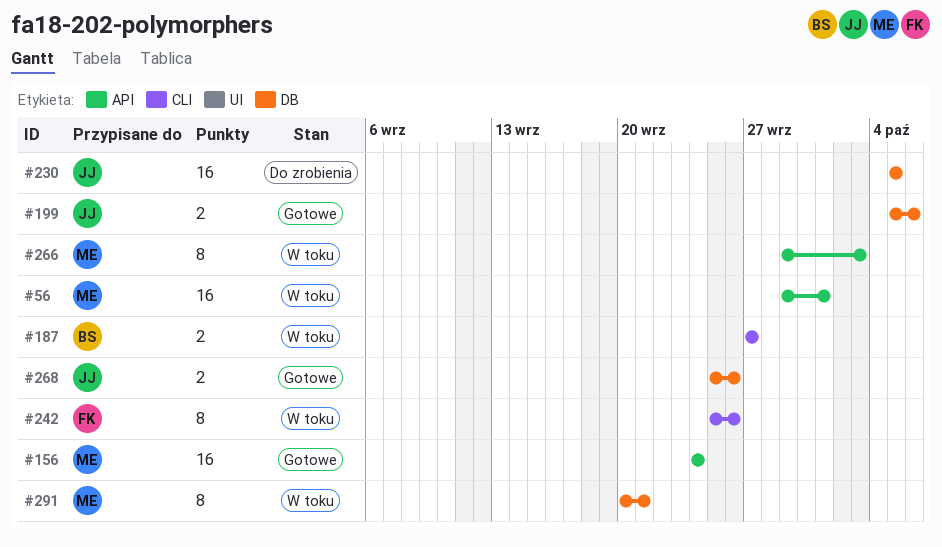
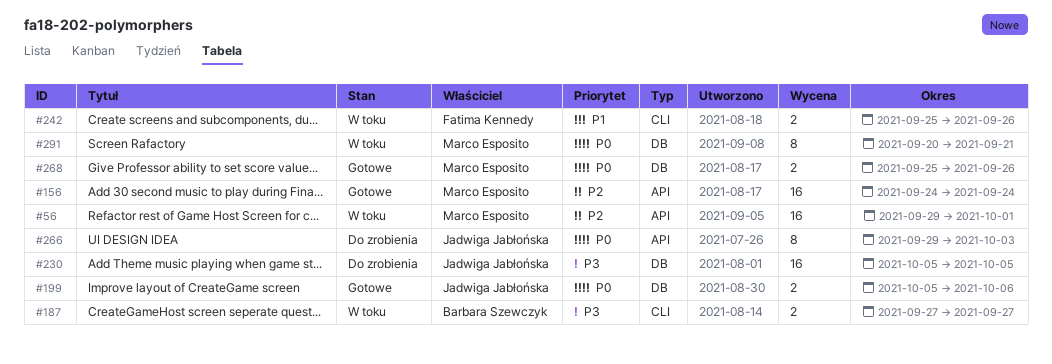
#242, estimate: 8 -> 2
#266, status: W toku -> Do zrobienia
#266, owner: Marco Esposito -> Jadwiga Jabłońska
#268, owner: Jadwiga Jabłońska -> Marco Esposito

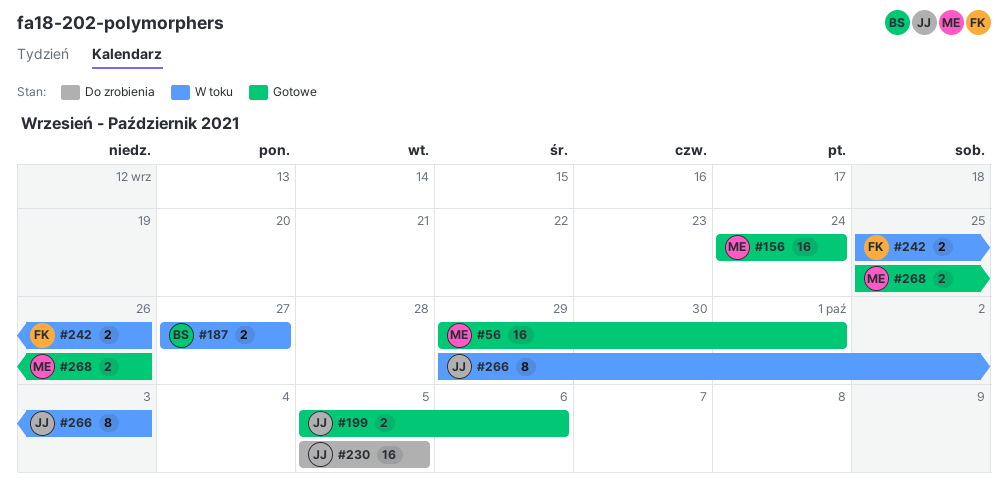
#56, status: W toku -> Gotowe
#266, status: Do zrobienia -> W toku
#291: present -> none

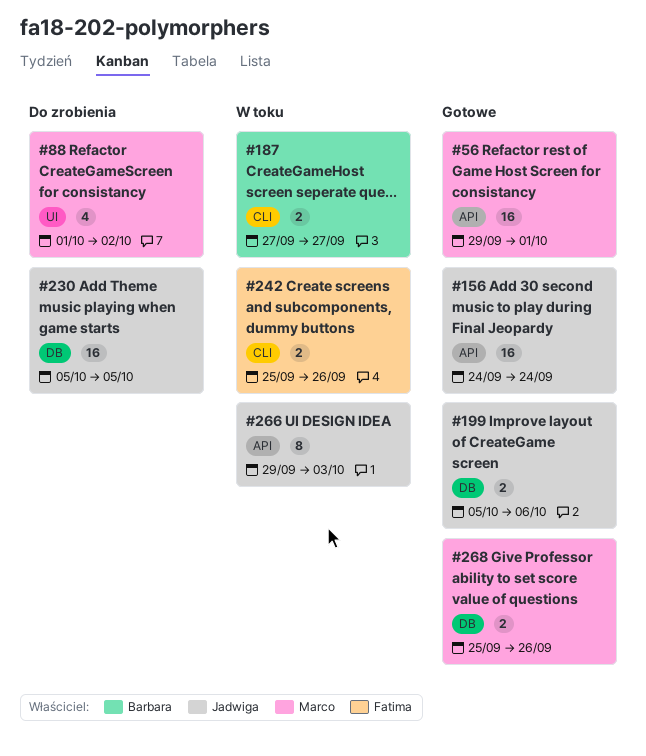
#88: none -> present
#156, owner: Marco -> Jadwiga

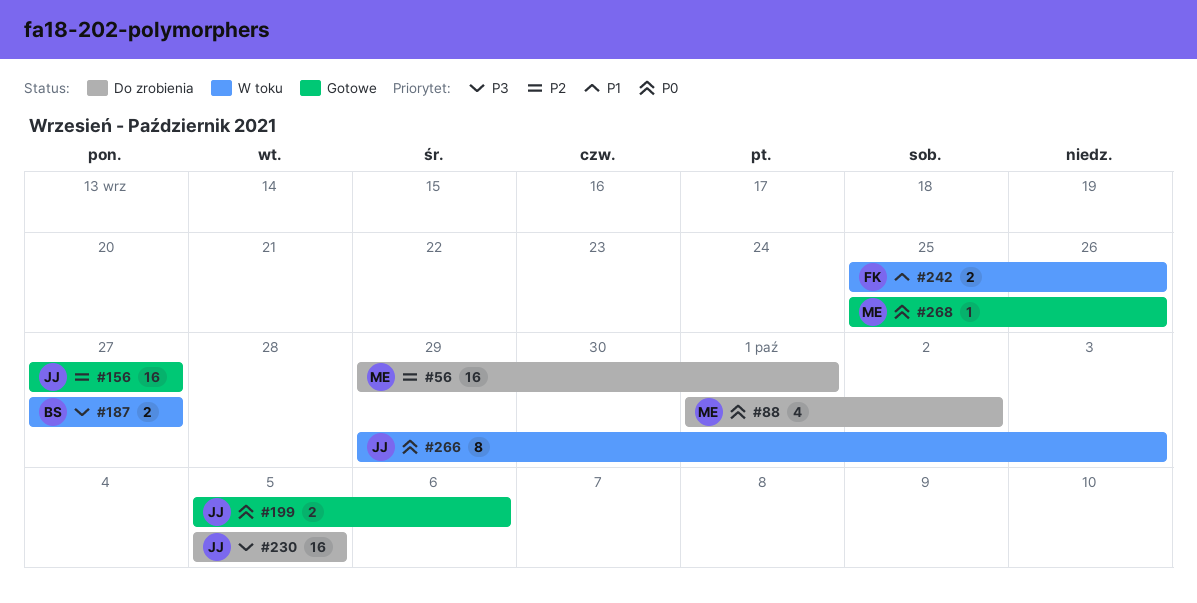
#56, status: Gotowe -> Do zrobienia
#156, start: Sep 24 -> Sep 27
#156, due: Sep 24 -> Sep 27
#268, estimate: 2 -> 1

